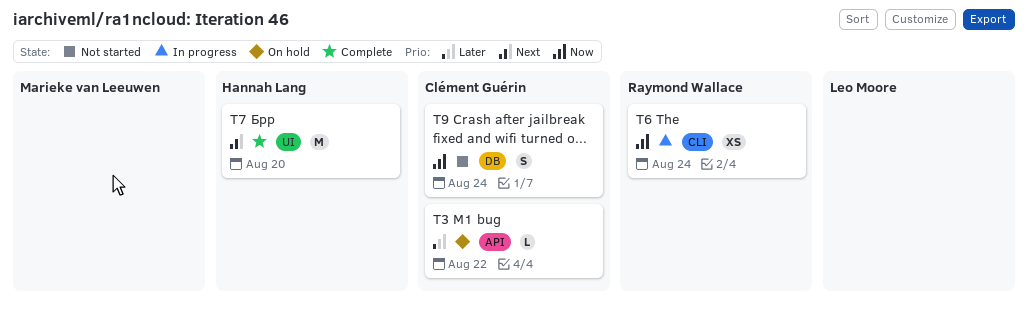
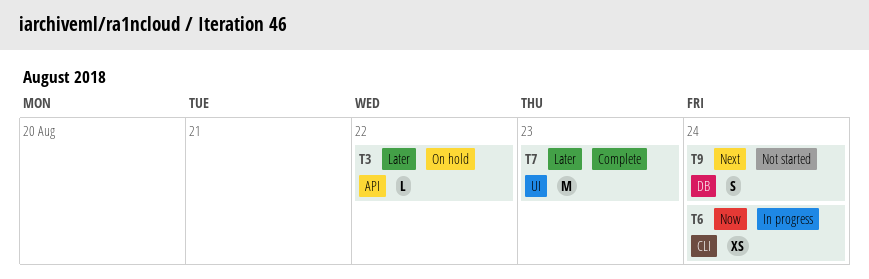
T7, priority: Next -> Later
T7, due: Aug 20 -> Aug 23
T9, priority: Now -> Next

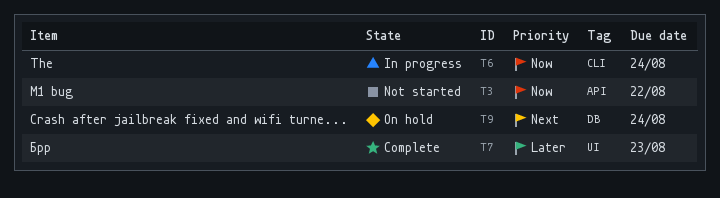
T3, status: On hold -> Not started
T3, priority: Later -> Now
T9, status: Not started -> On hold

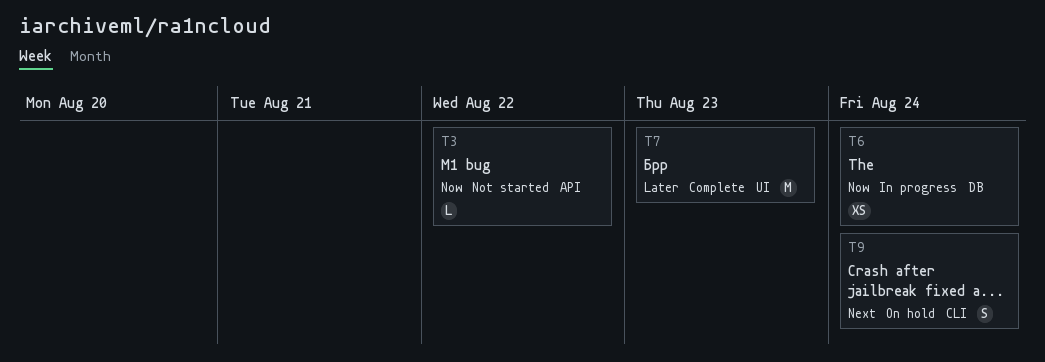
T6, label: CLI -> DB
T9, label: DB -> CLI

